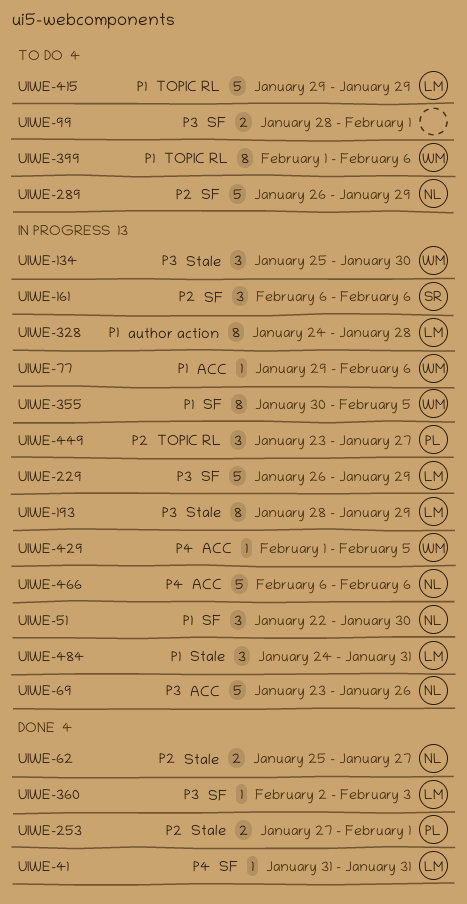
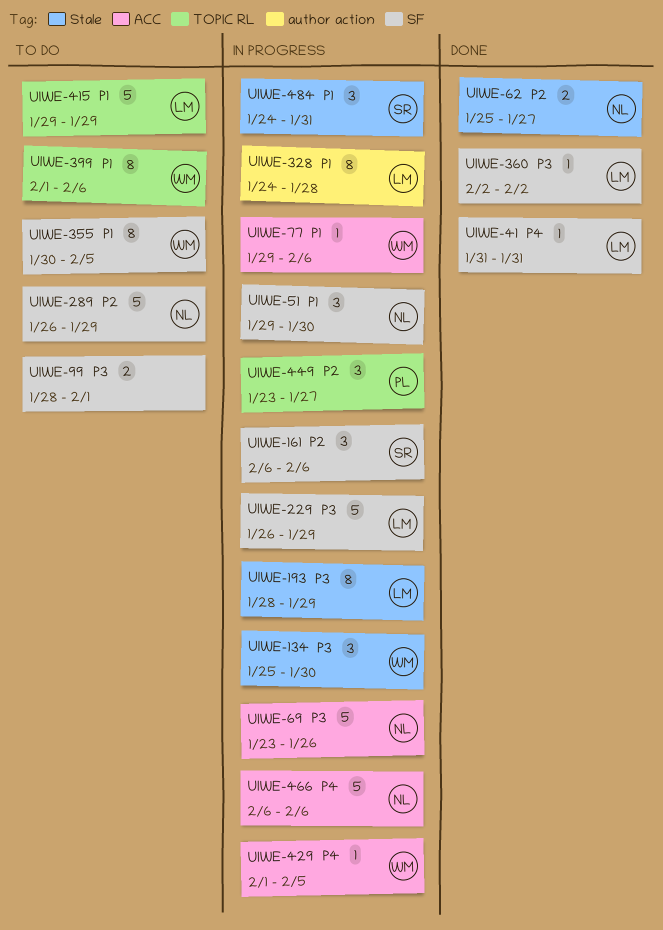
UIWE-51, start: Jan 22 -> Jan 29
UIWE-253: present -> none
UIWE-355, status: In progress -> To do
UIWE-360, due: Feb 3 -> Feb 2
UIWE-484, owner: LM -> SR

